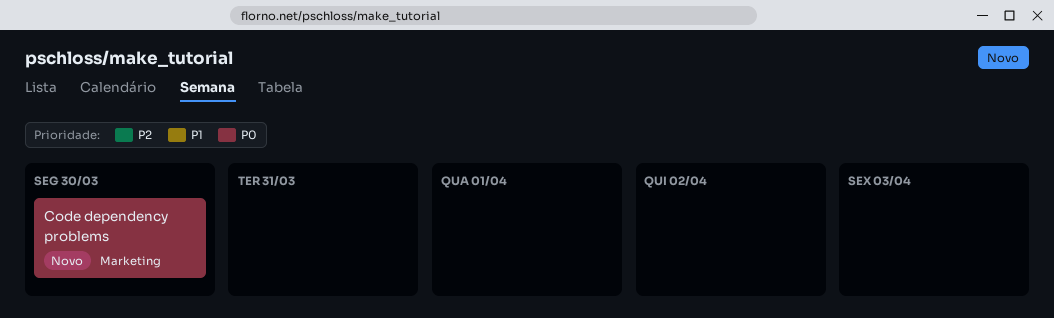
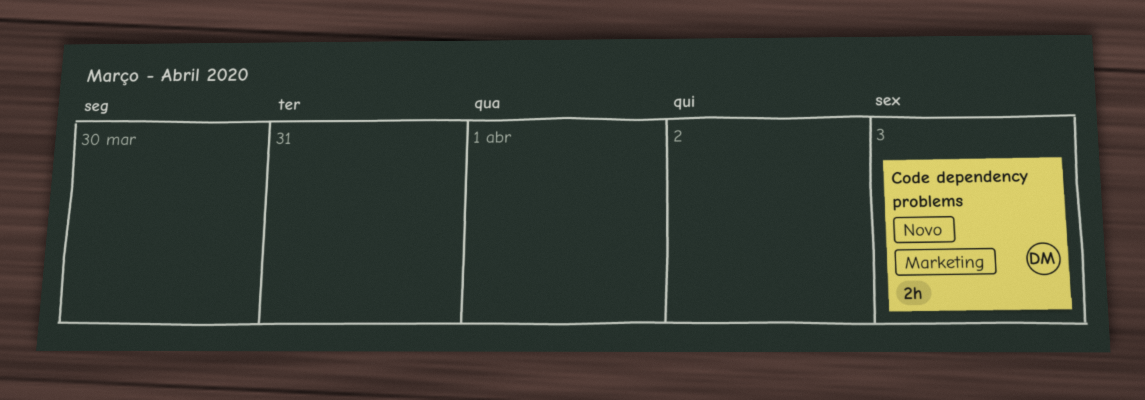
Code dependency problems, due: Mar 30 -> Apr 3

